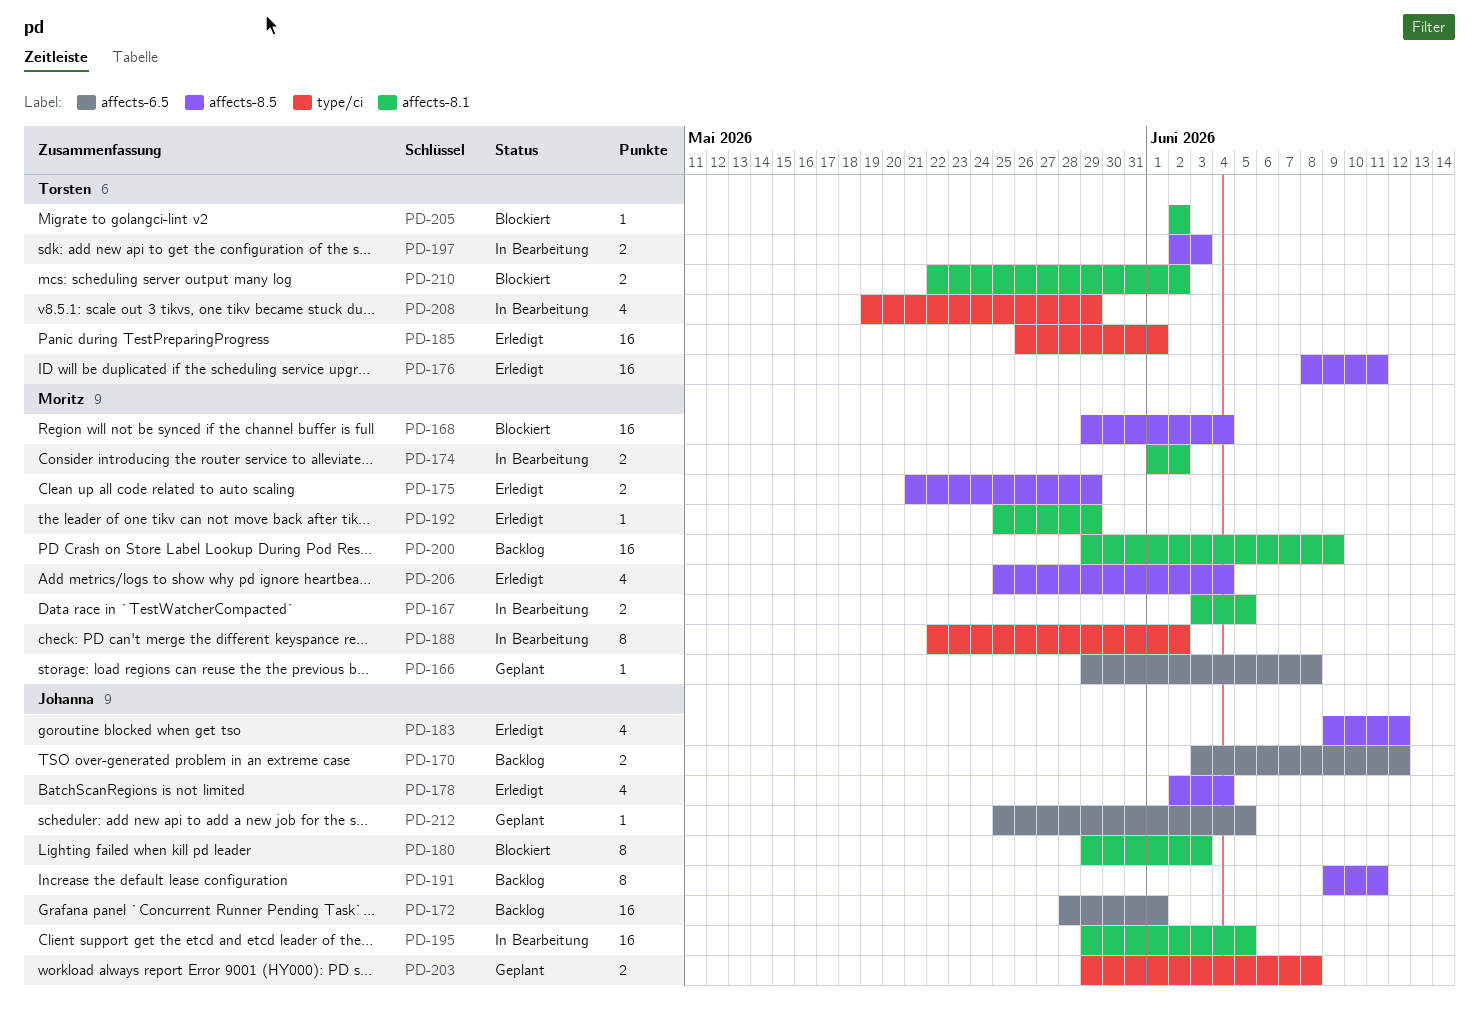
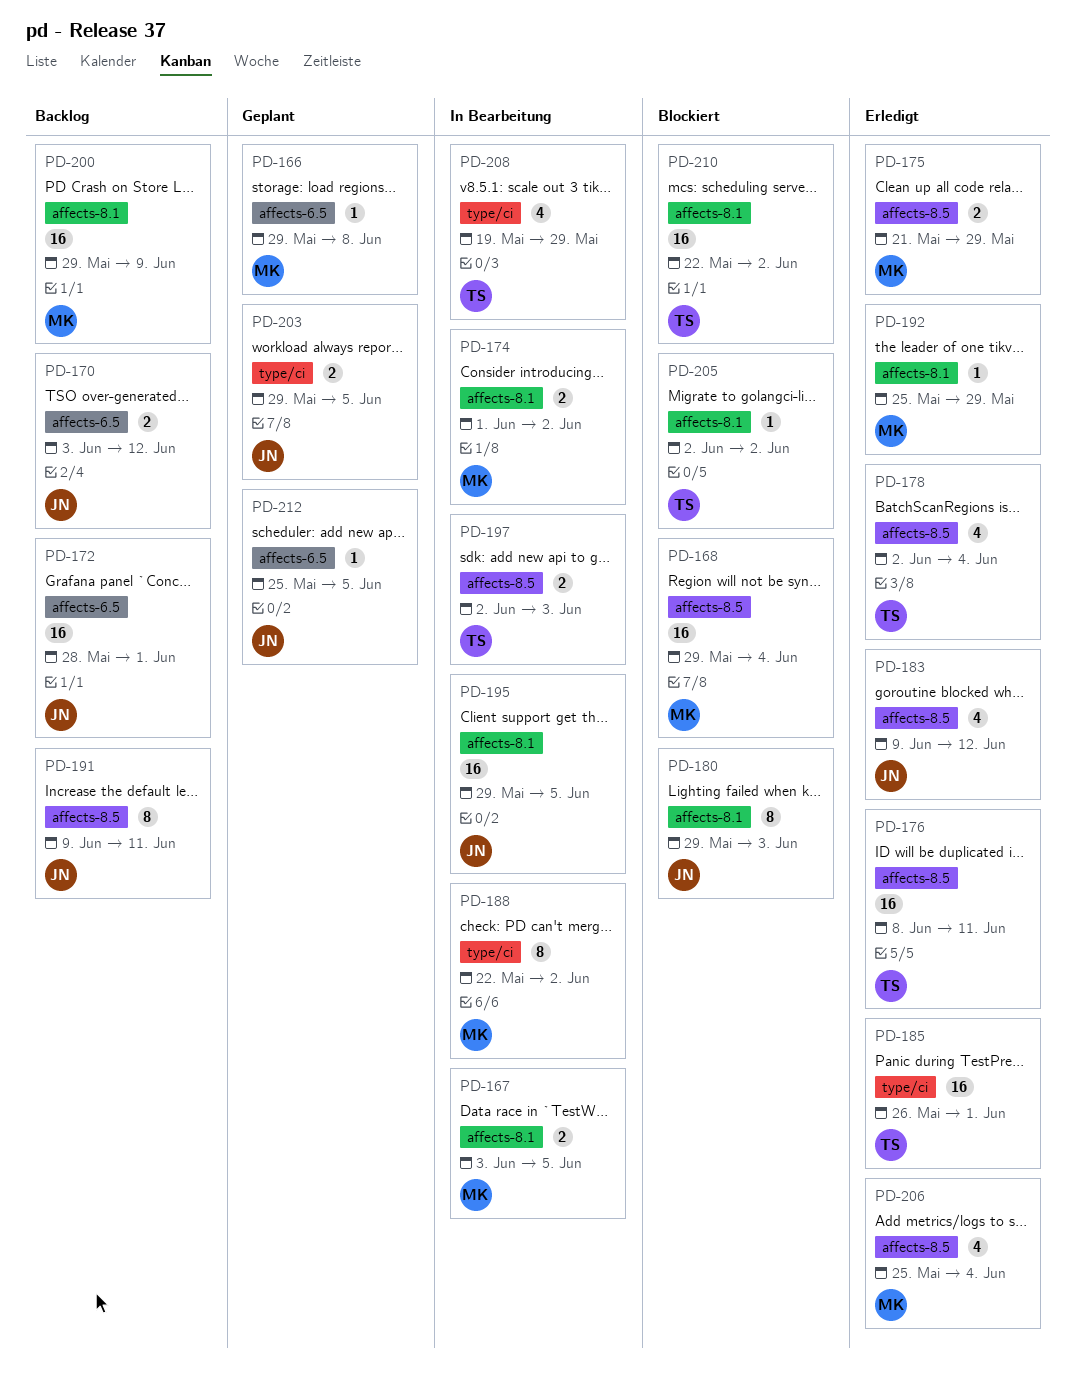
PD-178, owner: Johanna -> Torsten
PD-203, due: Jun 8 -> Jun 5
PD-210, estimate: 2 -> 16

